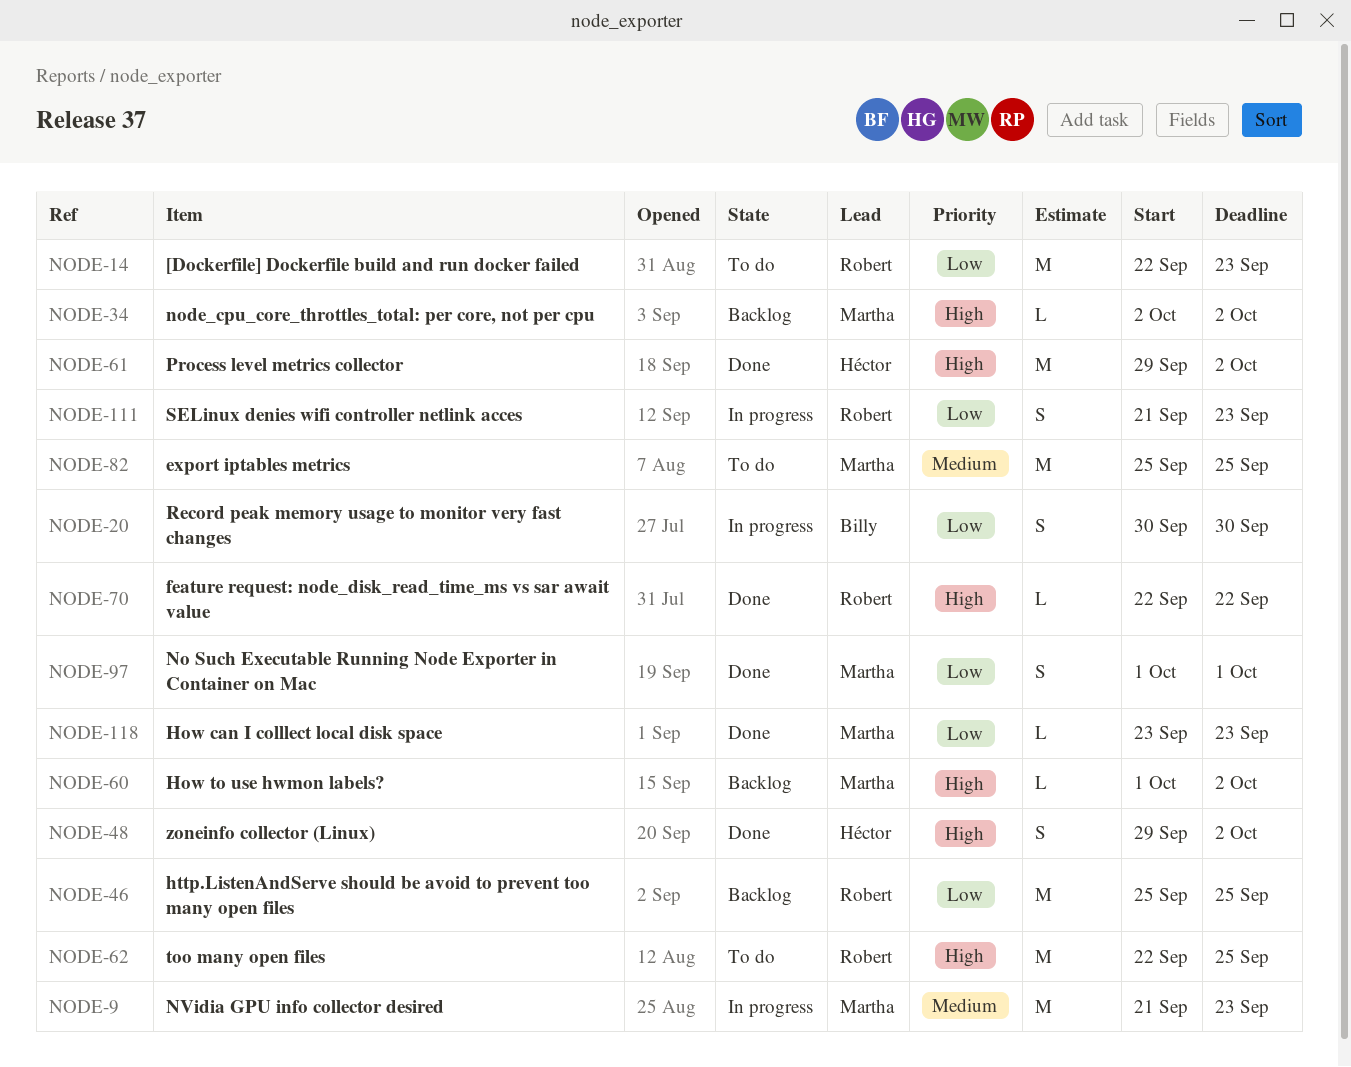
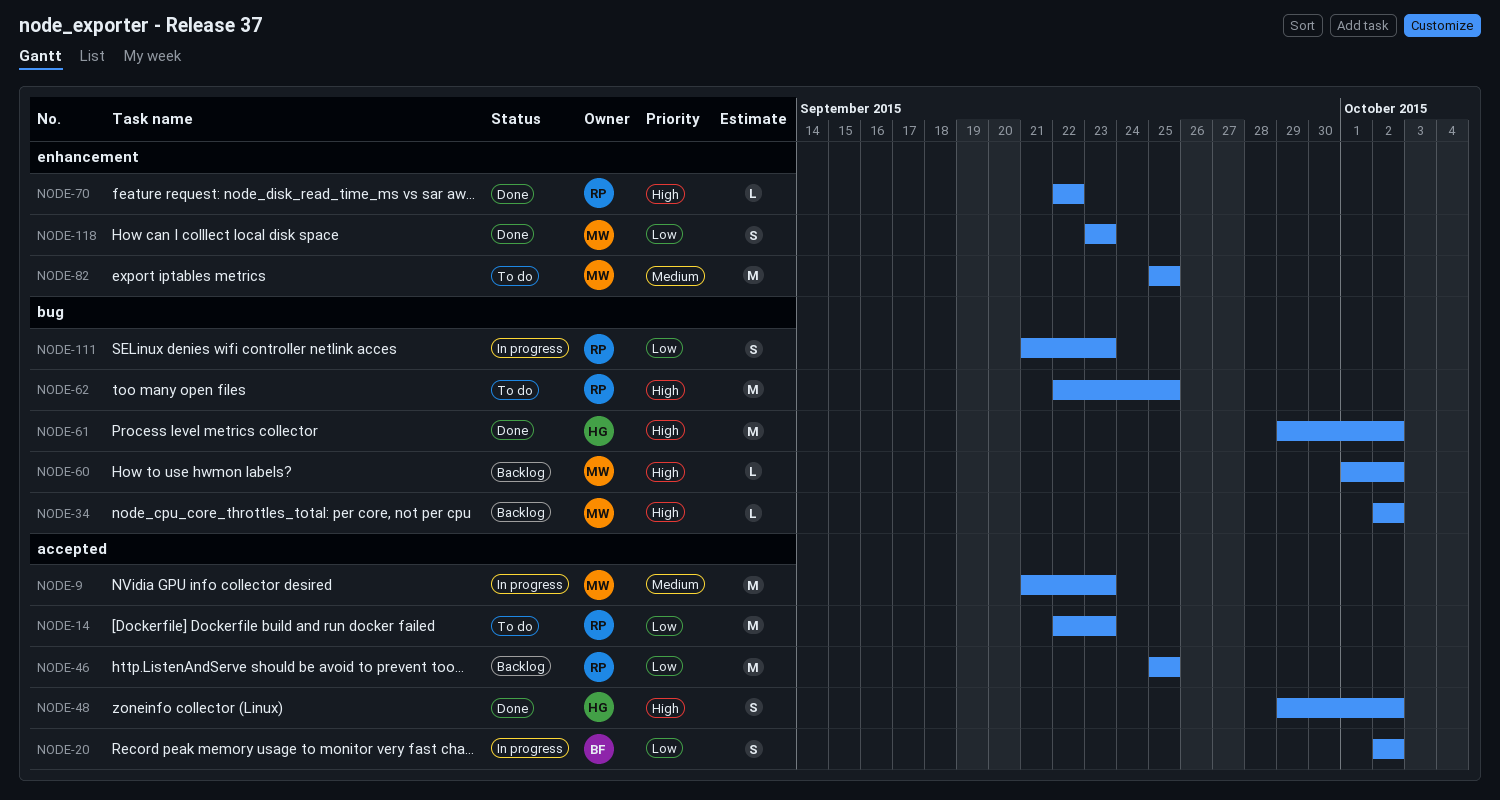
NODE-20, start: Sep 30 -> Oct 2
NODE-20, due: Sep 30 -> Oct 2
NODE-97: present -> none
NODE-118, estimate: L -> S

